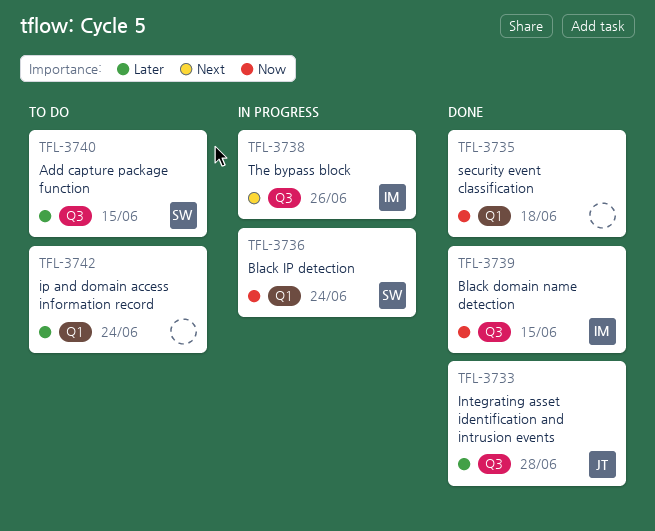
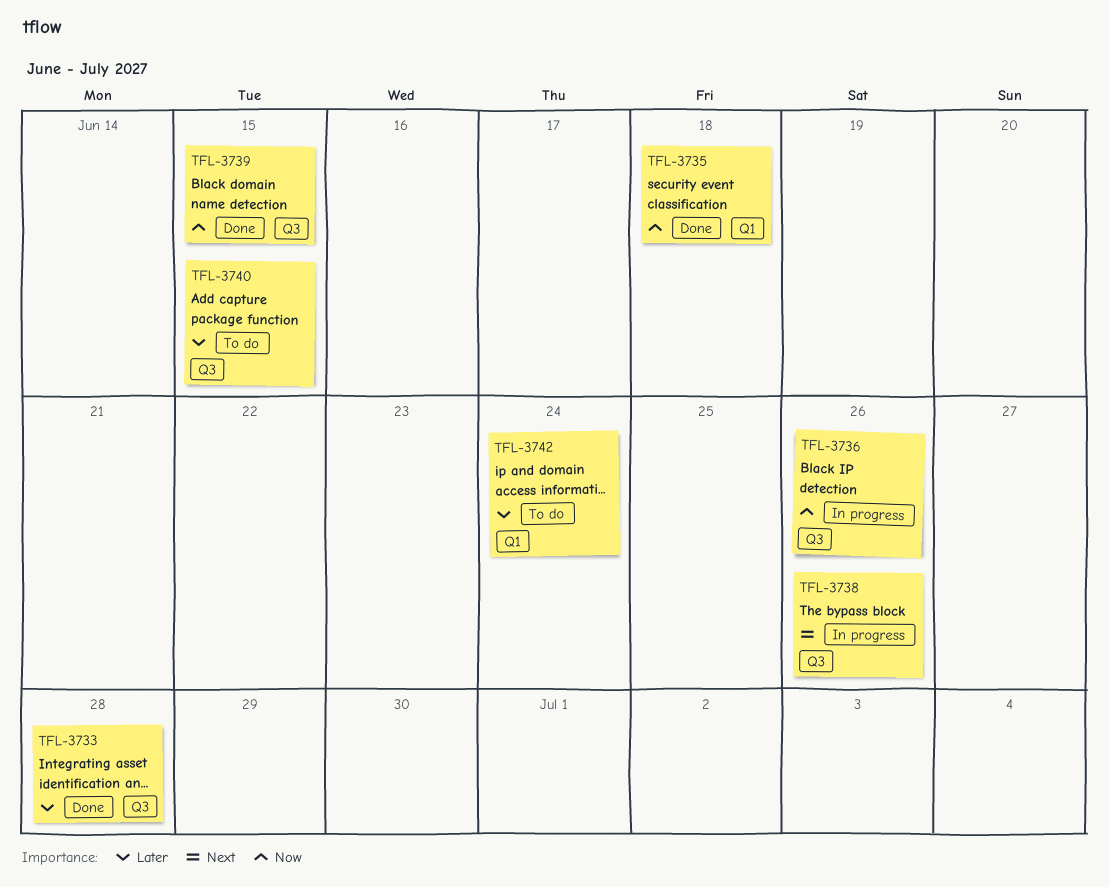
TFL-3736, label: Q1 -> Q3
TFL-3736, due: Jun 24 -> Jun 26

